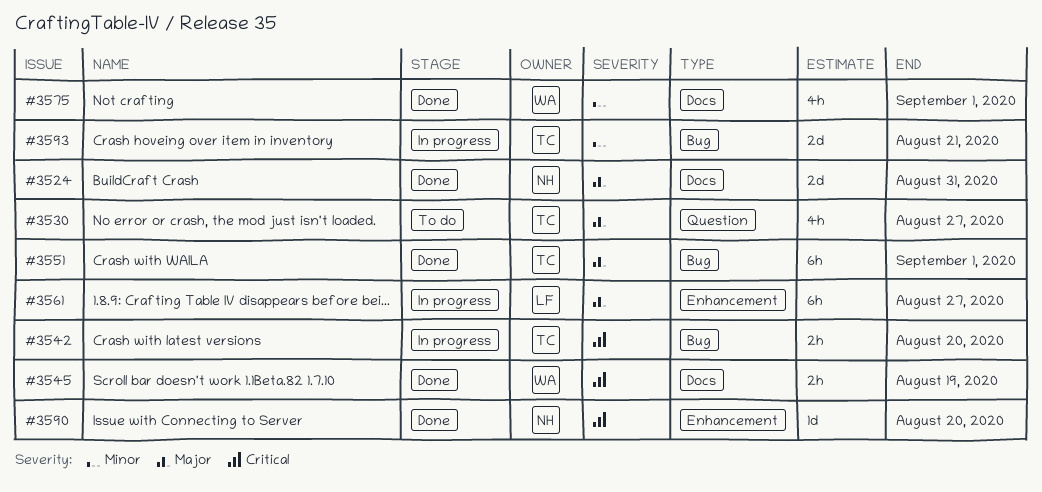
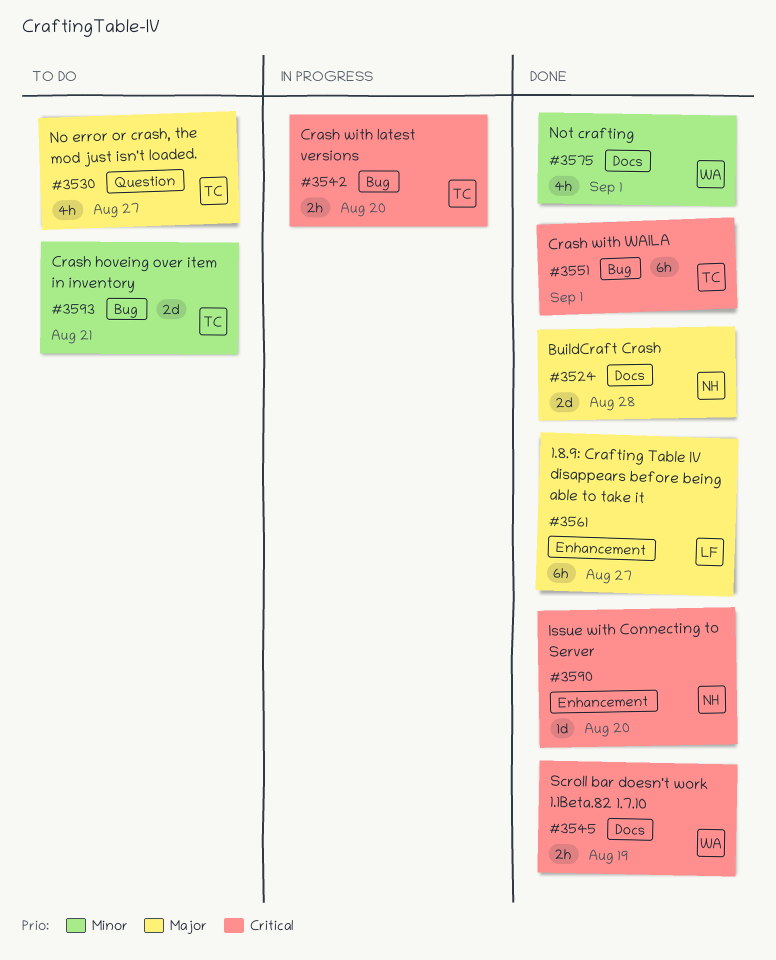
#3524, due: Aug 31 -> Aug 28
#3551, priority: Major -> Critical
#3561, status: In progress -> Done
#3593, status: In progress -> To do

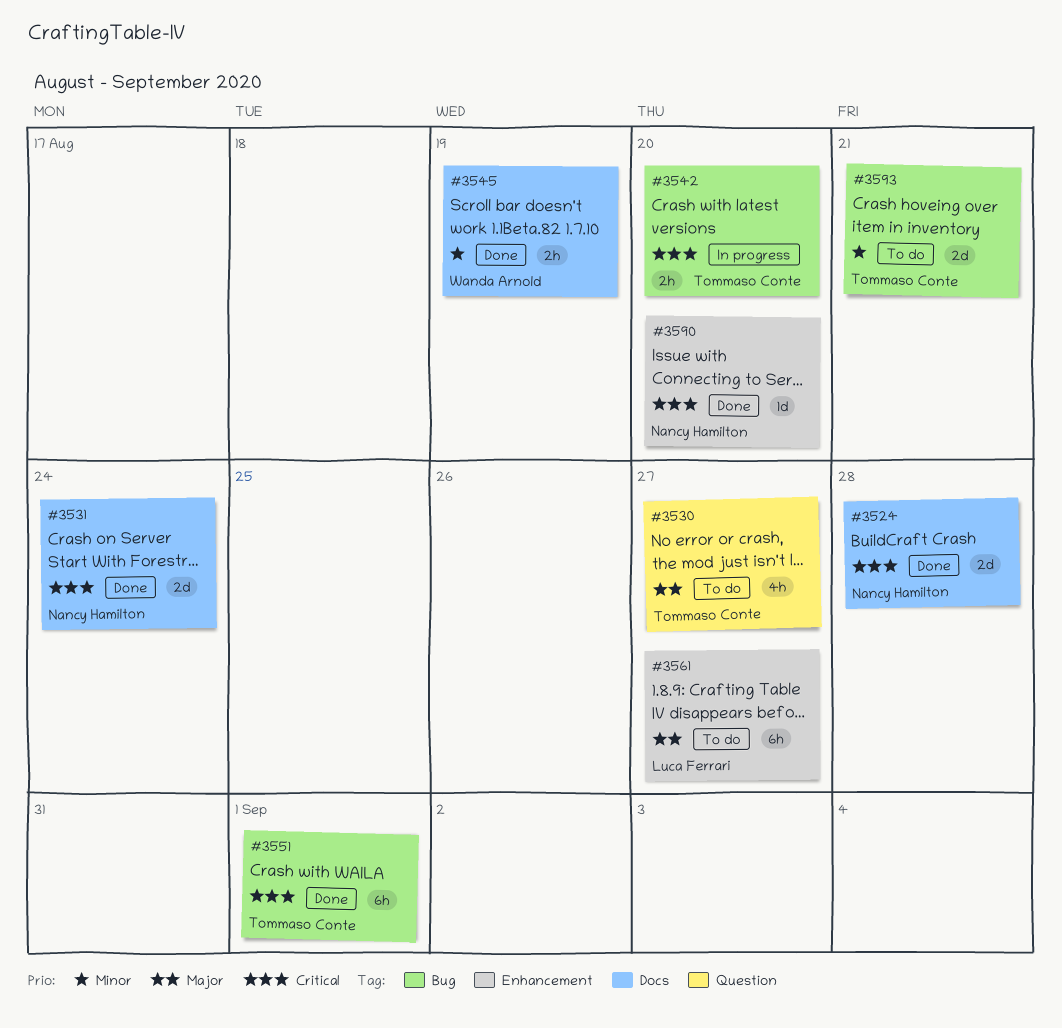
#3524, priority: Major -> Critical
#3531: none -> present
#3545, priority: Critical -> Minor
#3561, status: Done -> To do
#3575: present -> none

